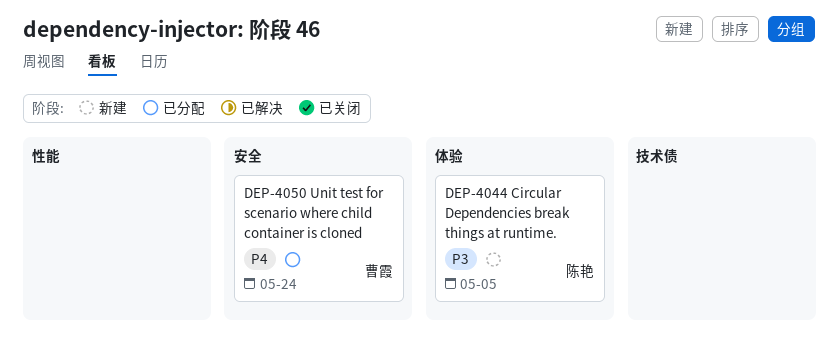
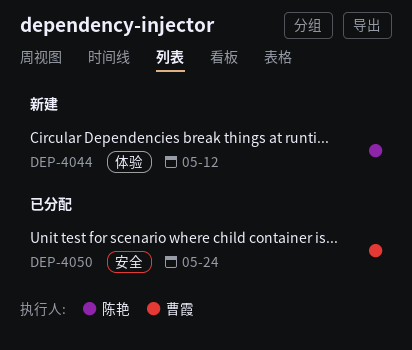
DEP-4044, due: May 5 -> May 12

